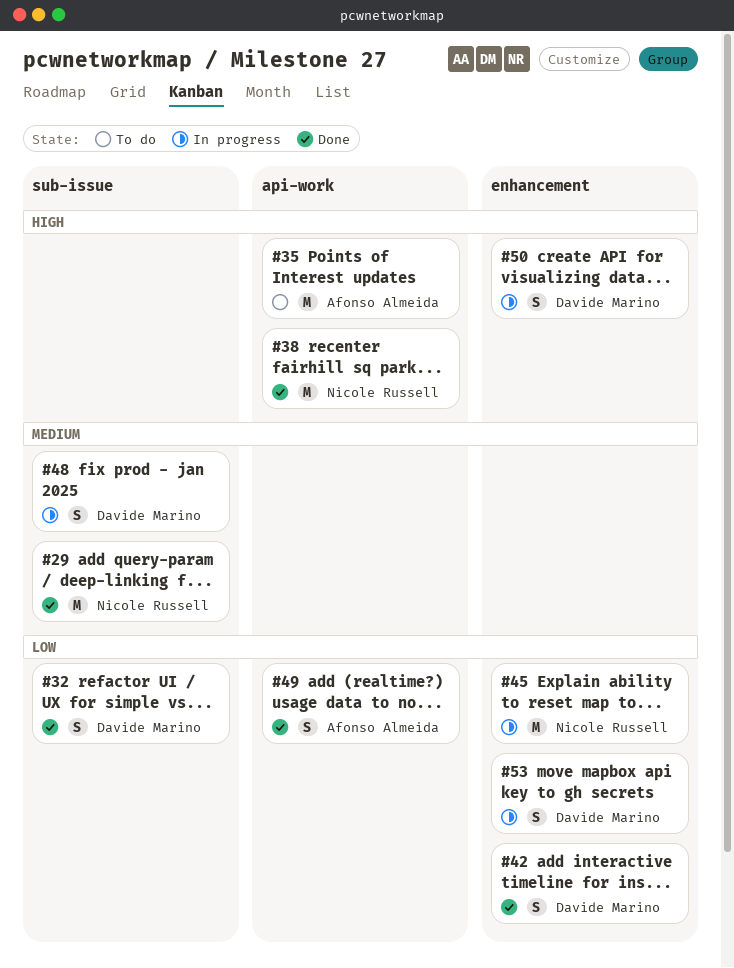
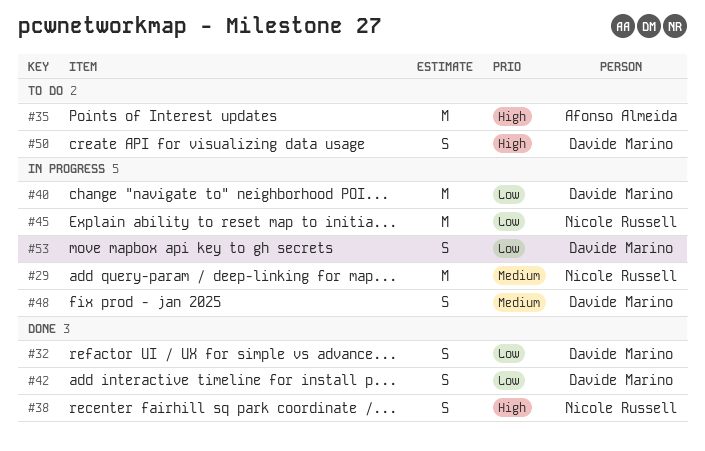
#29, status: Done -> In progress
#38, estimate: M -> S
#40: none -> present
#49: present -> none
#50, status: In progress -> To do

